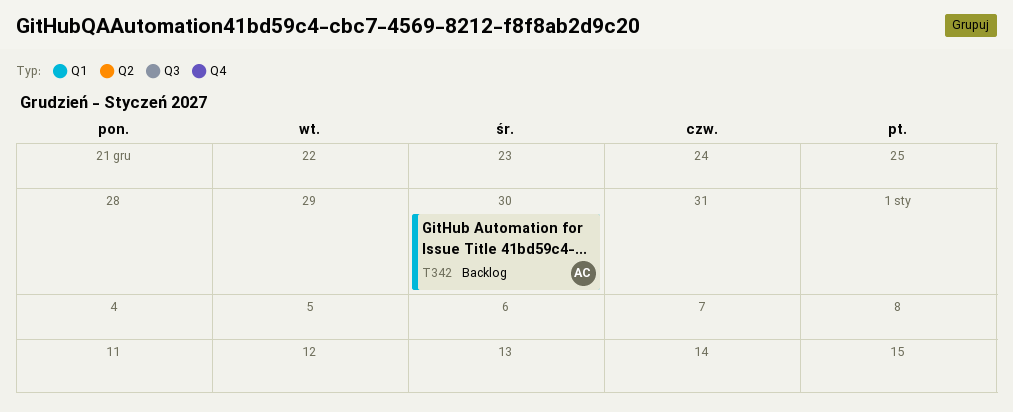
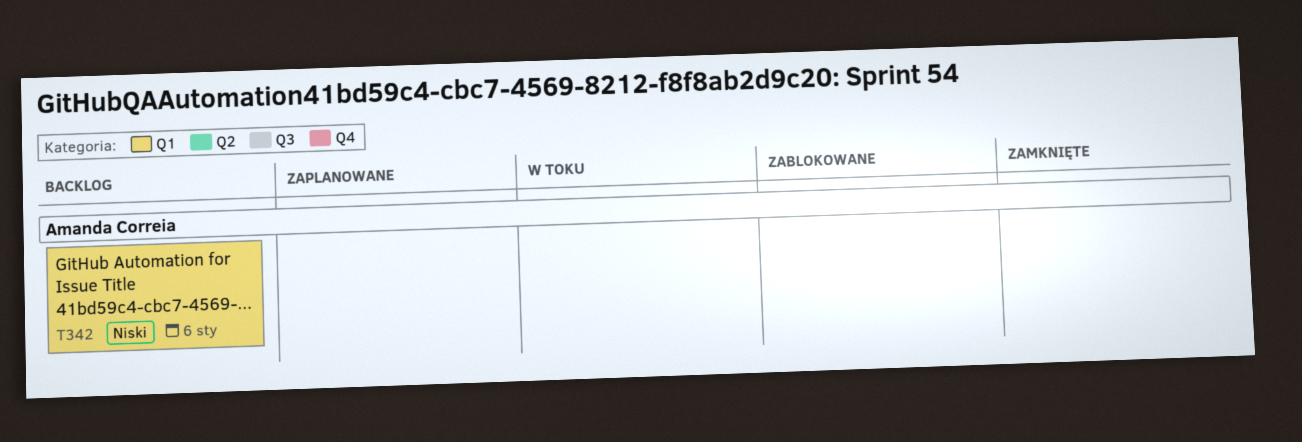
T342, due: Dec 30 -> Jan 6

